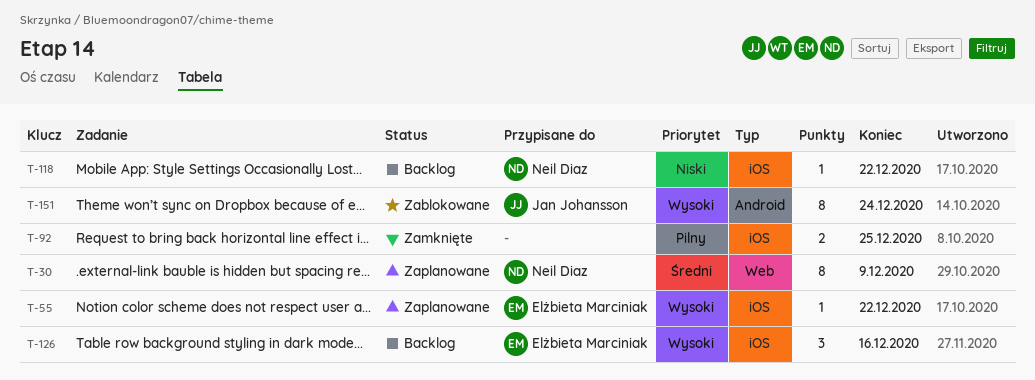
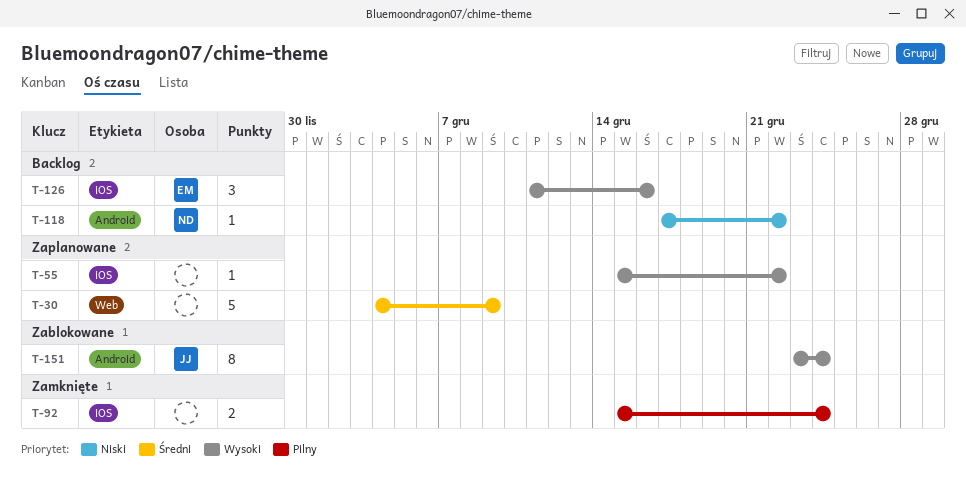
T-30, owner: Neil Diaz -> none
T-30, estimate: 8 -> 5
T-55, owner: Elżbieta Marciniak -> none
T-92, due: Dec 25 -> Dec 24
T-118, label: iOS -> Android

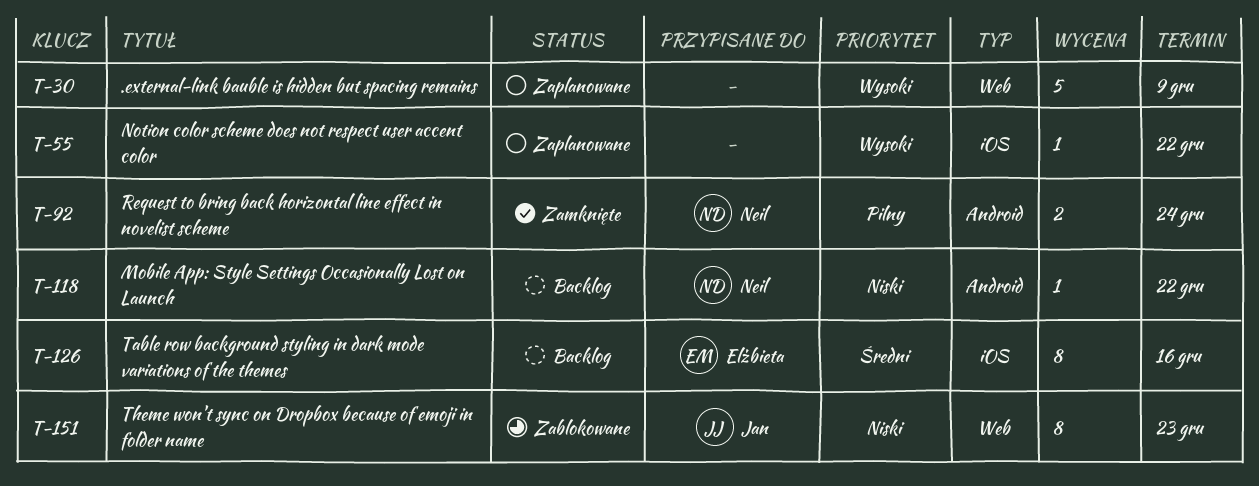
T-30, priority: Średni -> Wysoki
T-92, owner: none -> Neil
T-92, label: iOS -> Android
T-126, priority: Wysoki -> Średni
T-126, estimate: 3 -> 8
T-151, priority: Wysoki -> Niski
T-151, label: Android -> Web
T-151, due: Dec 24 -> Dec 23

